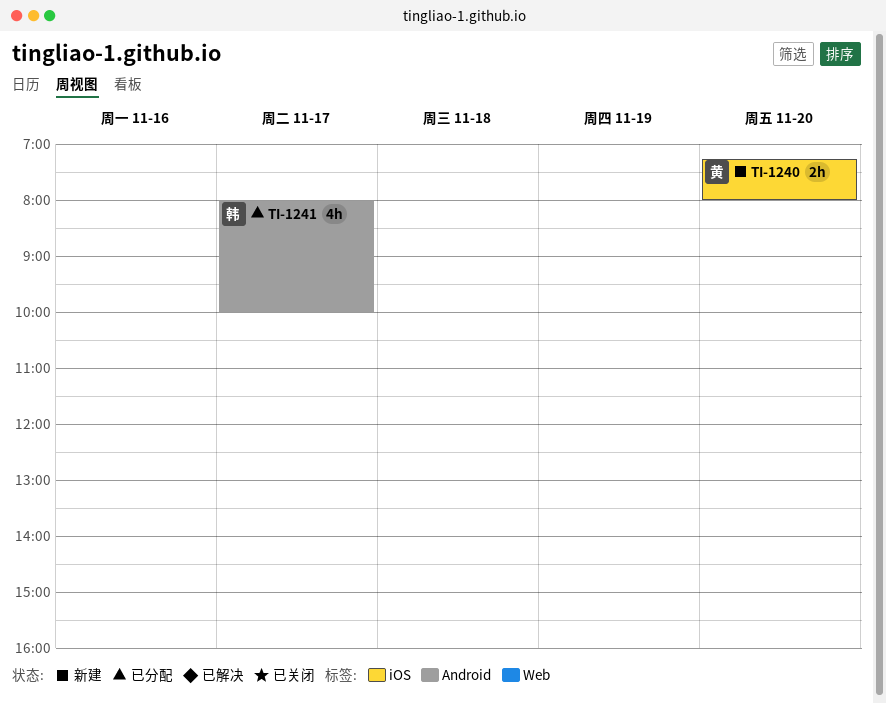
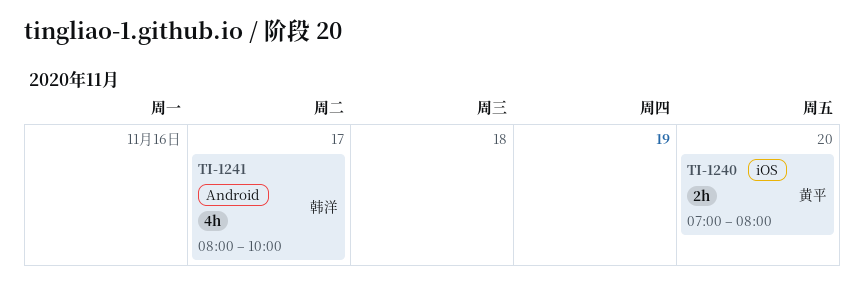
TI-1240, begins: 07:15 -> 07:00

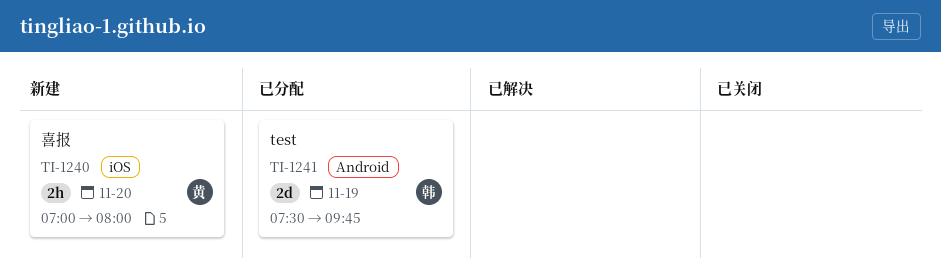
TI-1241, estimate: 4h -> 2d
TI-1241, day: Nov 17 -> Nov 19
TI-1241, begins: 08:00 -> 07:30
TI-1241, ends: 10:00 -> 09:45

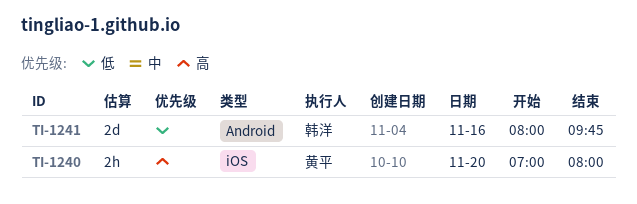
TI-1241, day: Nov 19 -> Nov 16
TI-1241, begins: 07:30 -> 08:00

